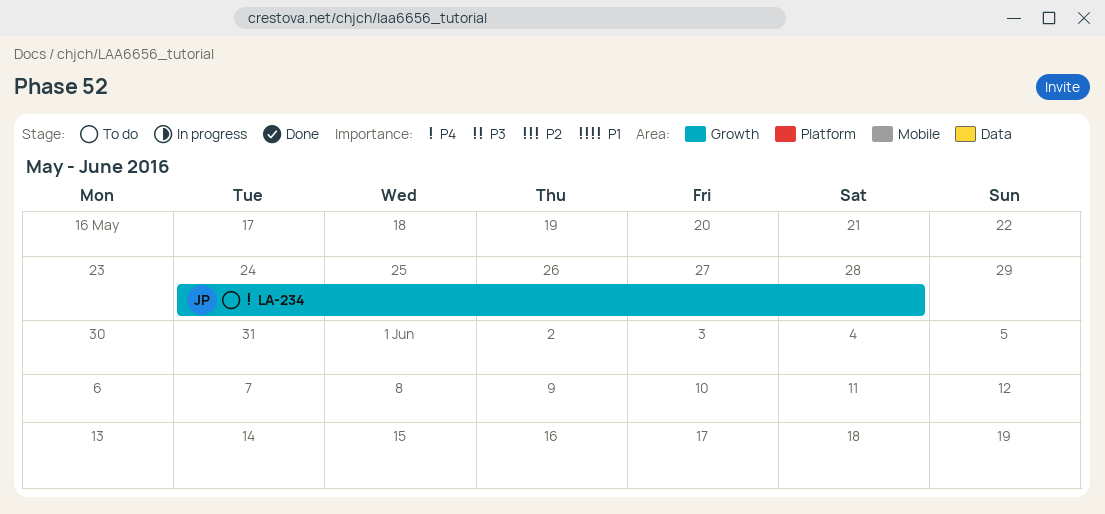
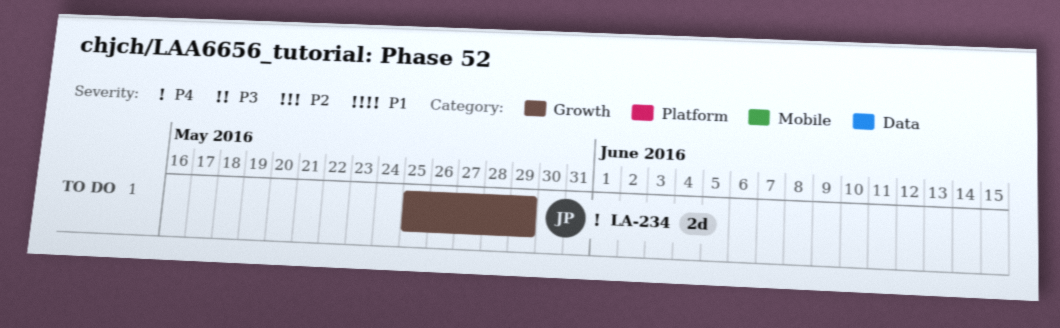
LA-234, start: May 24 -> May 25
LA-234, due: May 28 -> May 29

